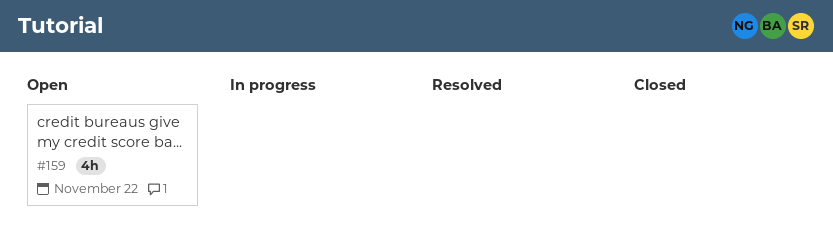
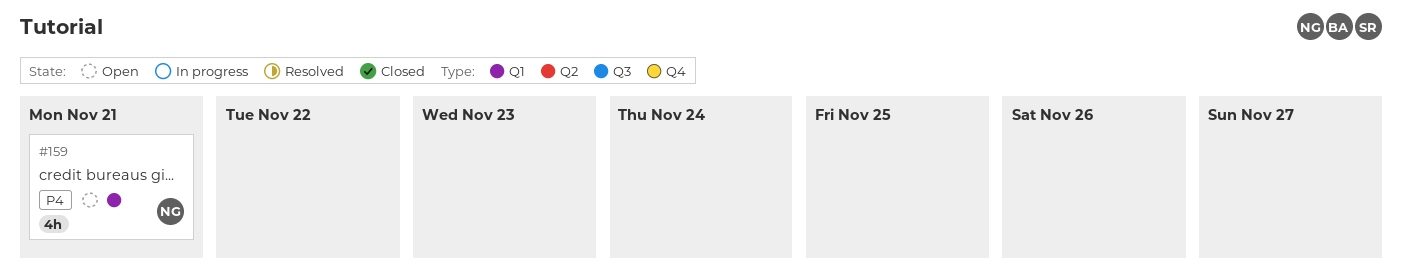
#159, due: Nov 22 -> Nov 21

